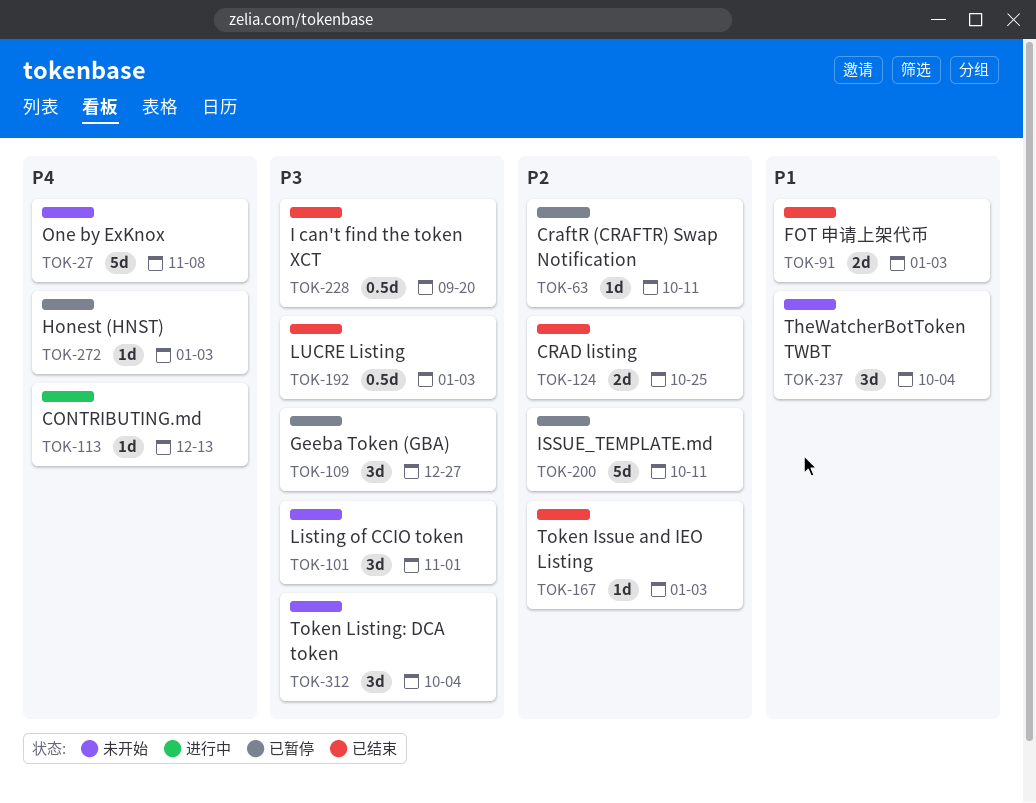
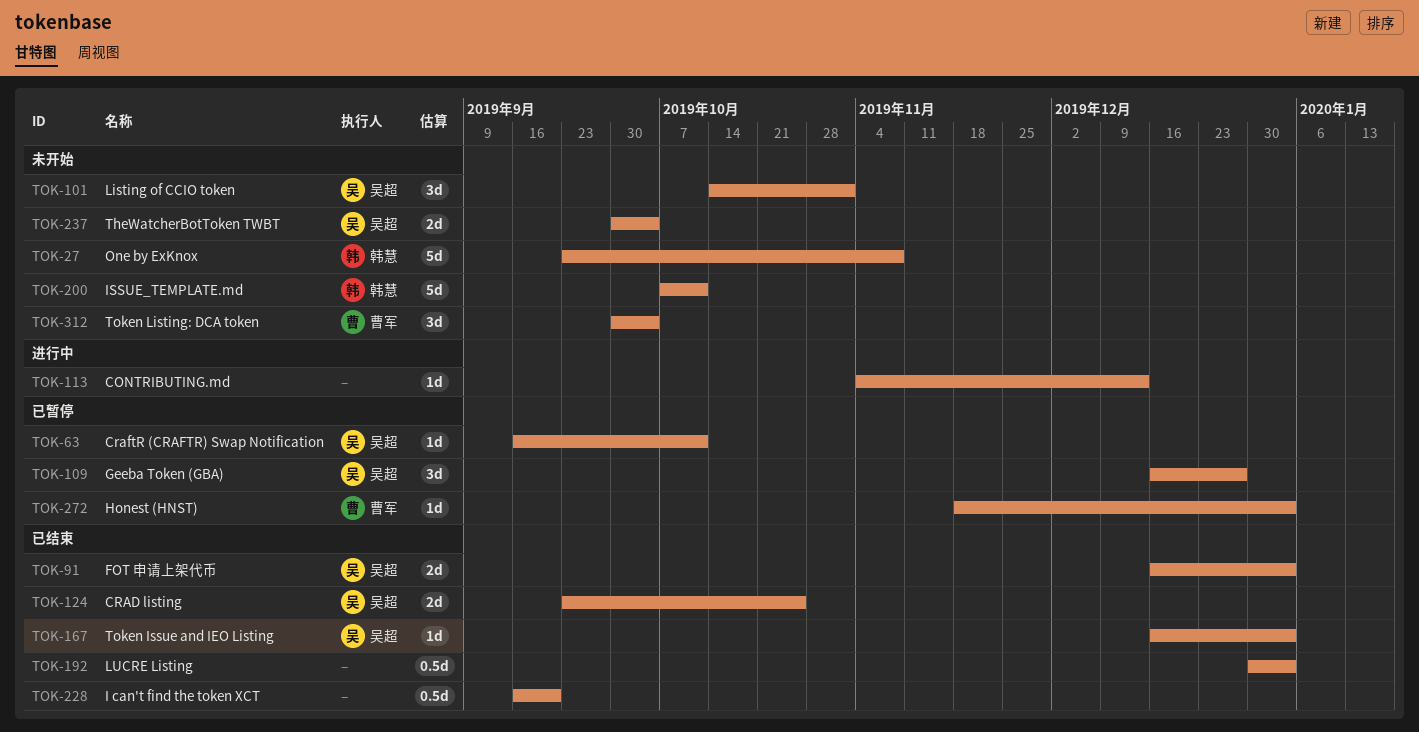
TOK-200, status: 已暂停 -> 未开始
TOK-237, estimate: 3d -> 2d

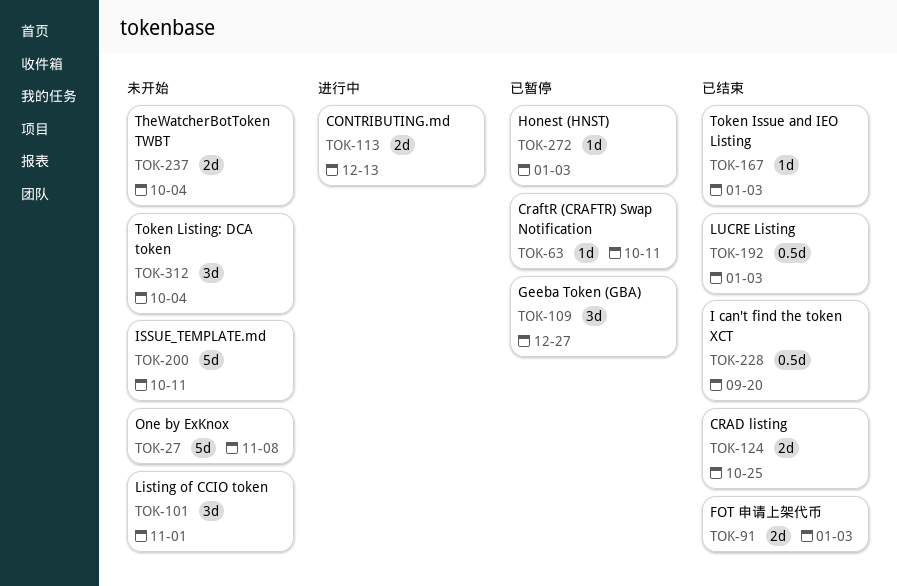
TOK-113, estimate: 1d -> 2d

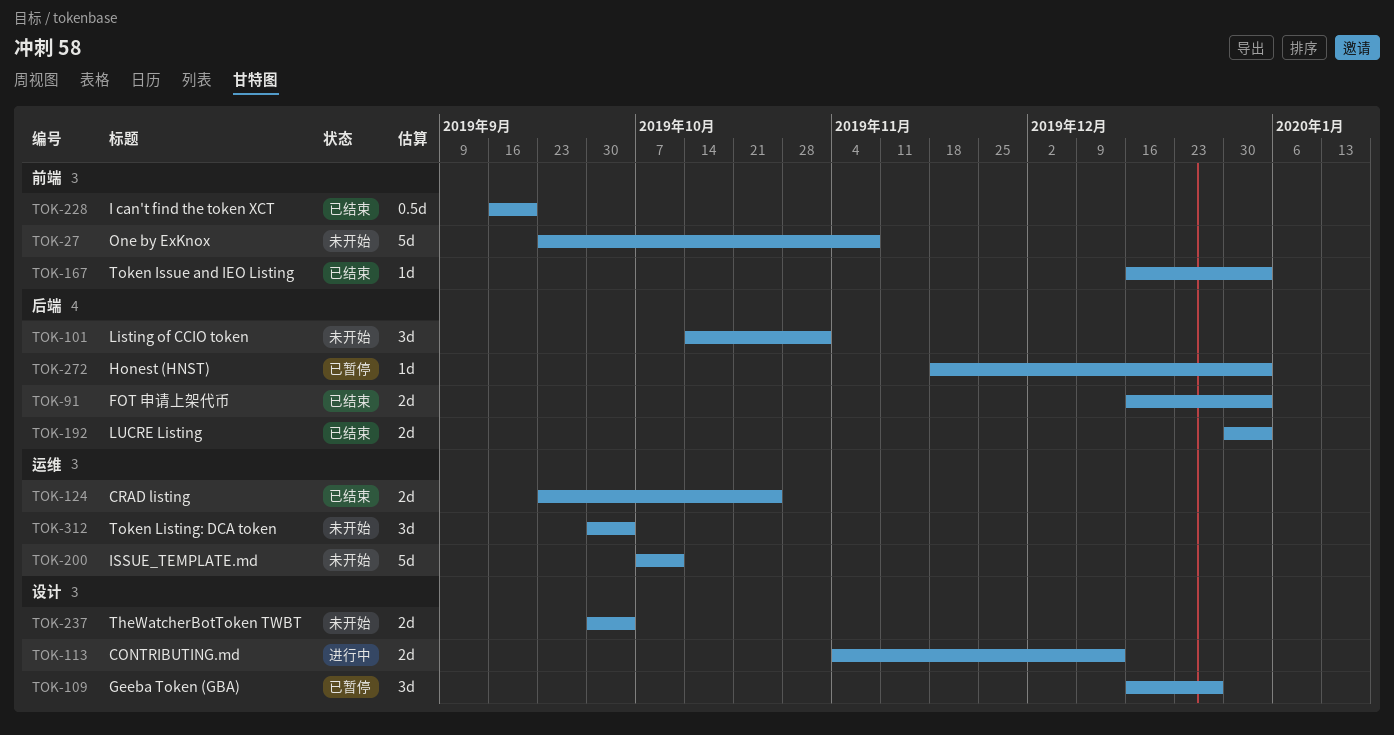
TOK-63: present -> none
TOK-192, estimate: 0.5d -> 2d

